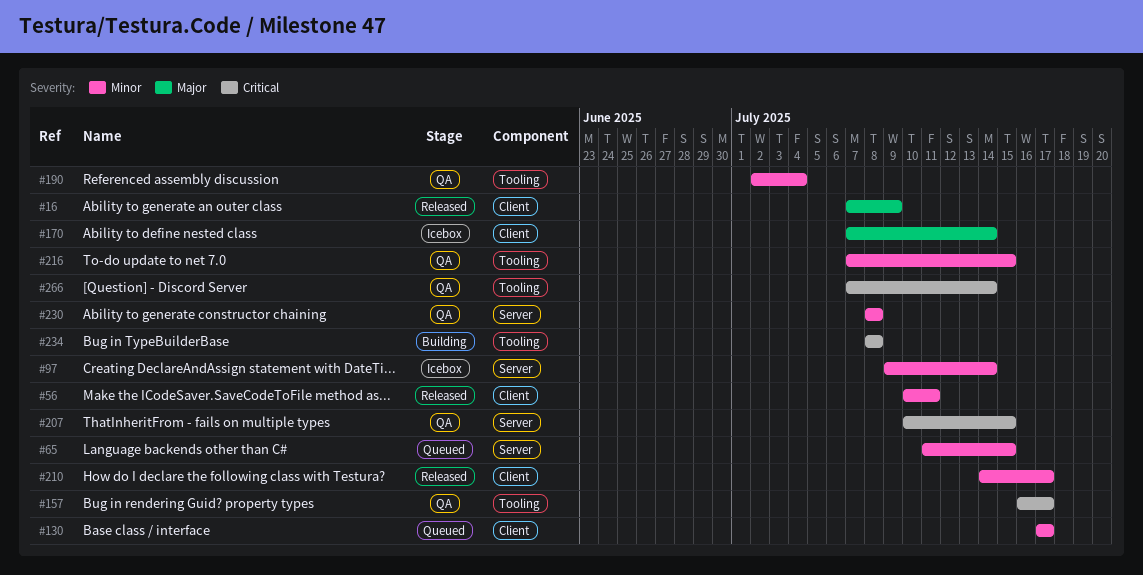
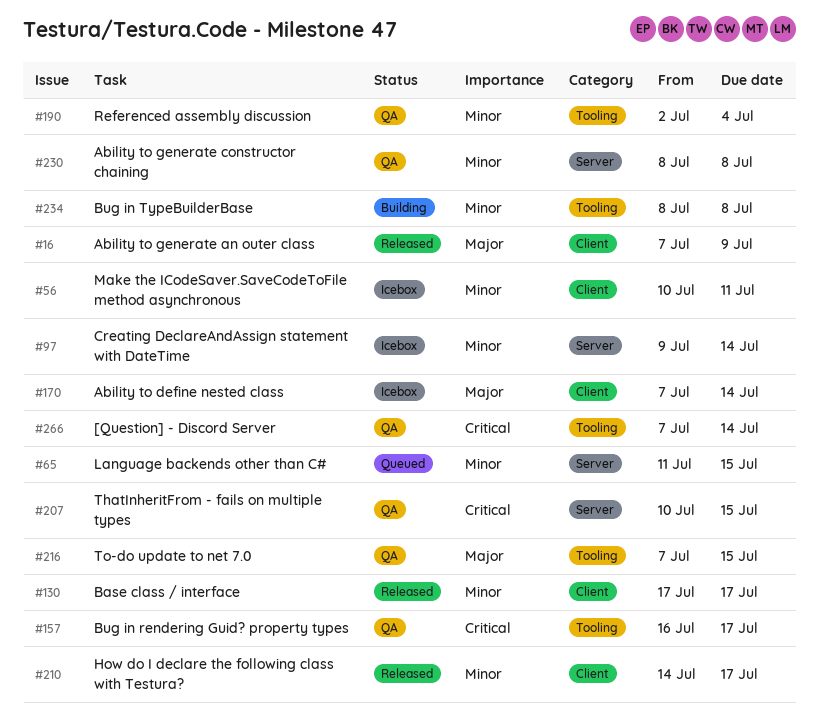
#56, status: Released -> Icebox
#130, status: Queued -> Released
#216, priority: Minor -> Major
#234, priority: Critical -> Minor

